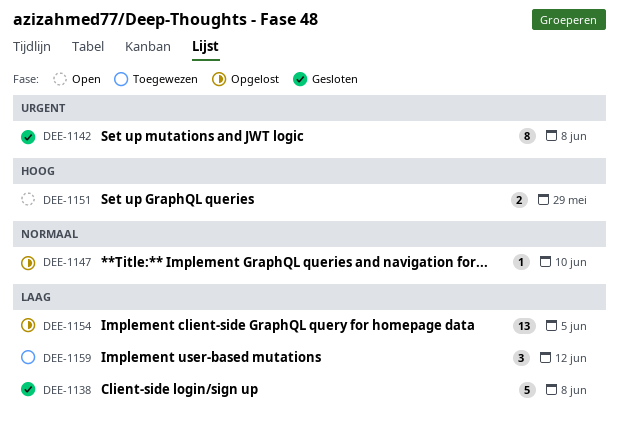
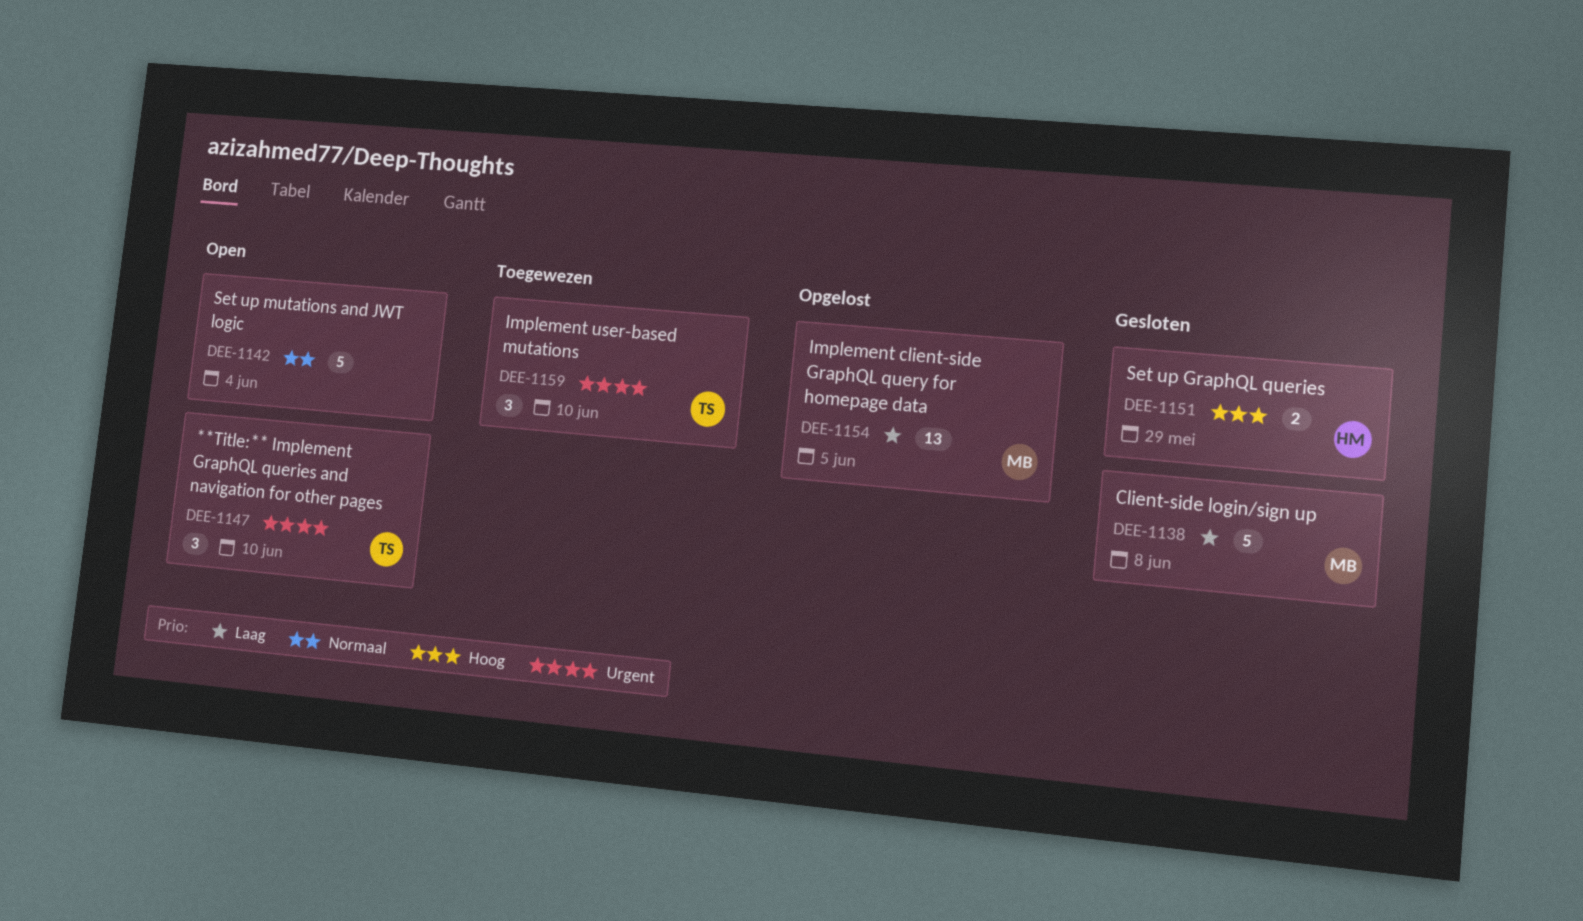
DEE-1142, status: Gesloten -> Open
DEE-1142, priority: Urgent -> Normaal
DEE-1142, estimate: 8 -> 5
DEE-1142, due: Jun 8 -> Jun 4
DEE-1147, status: Opgelost -> Open
DEE-1147, priority: Normaal -> Urgent
DEE-1147, estimate: 1 -> 3
DEE-1151, status: Open -> Gesloten
DEE-1159, priority: Laag -> Urgent
DEE-1159, due: Jun 12 -> Jun 10

